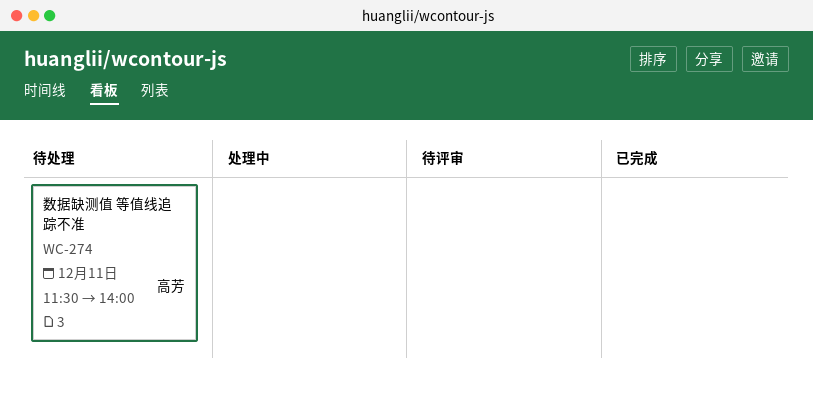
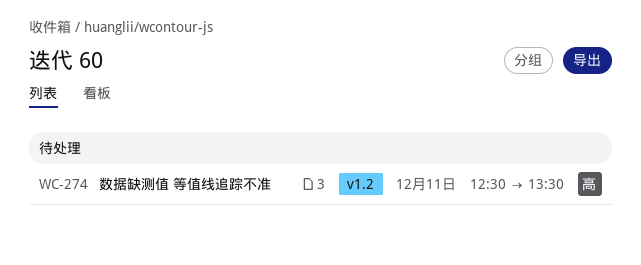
WC-274, begins: 11:30 -> 12:30
WC-274, ends: 14:00 -> 13:30

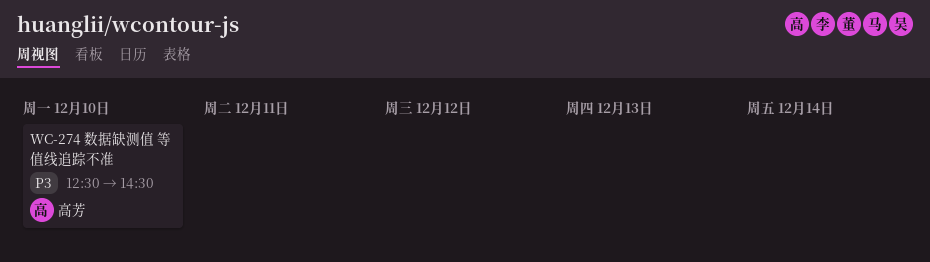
WC-274, day: Dec 11 -> Dec 10
WC-274, ends: 13:30 -> 14:30

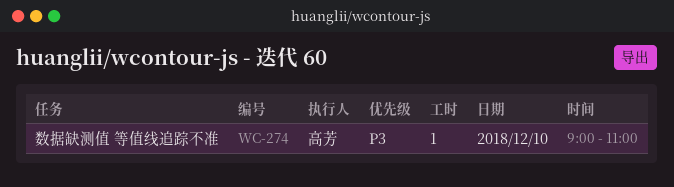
WC-274, begins: 12:30 -> 09:00
WC-274, ends: 14:30 -> 11:00

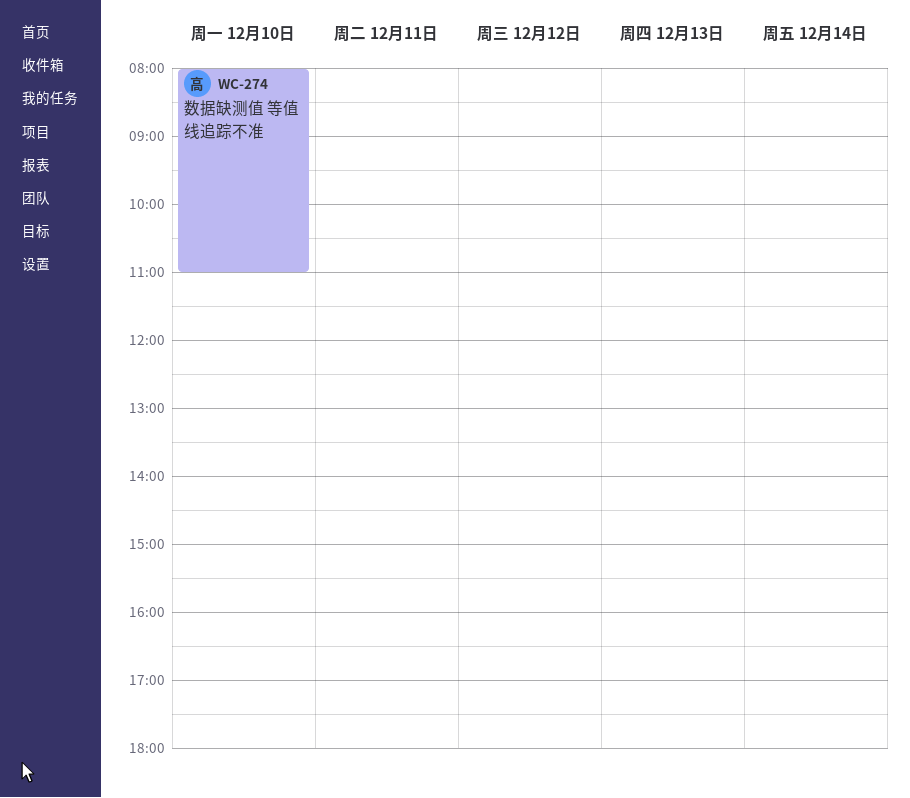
WC-274, begins: 09:00 -> 08:00

